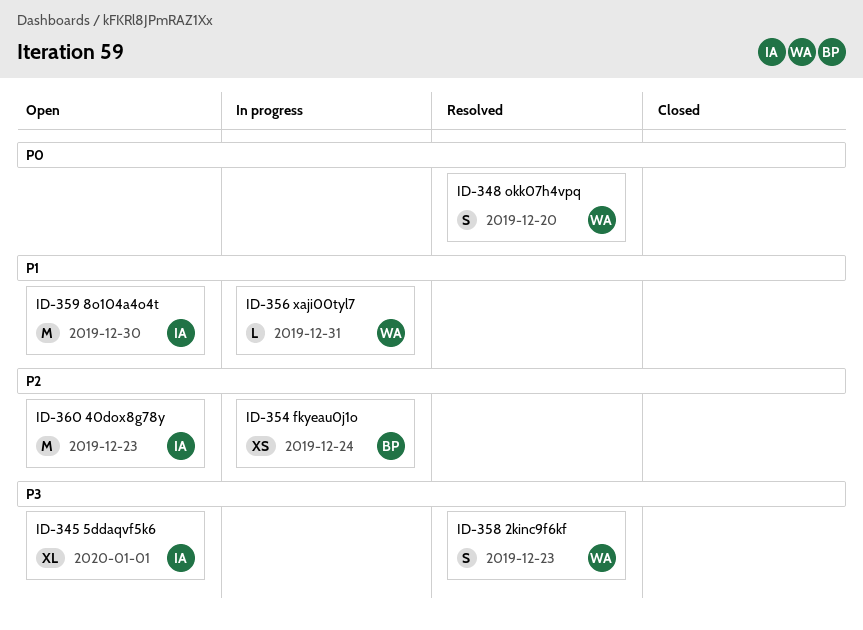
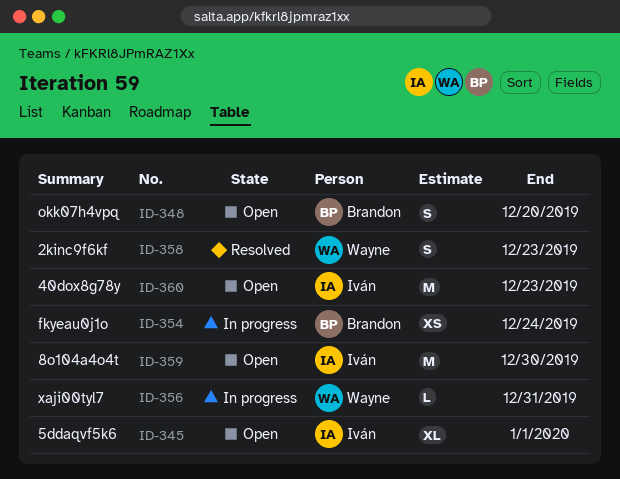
ID-348, status: Resolved -> Open
ID-348, owner: Wayne -> Brandon

